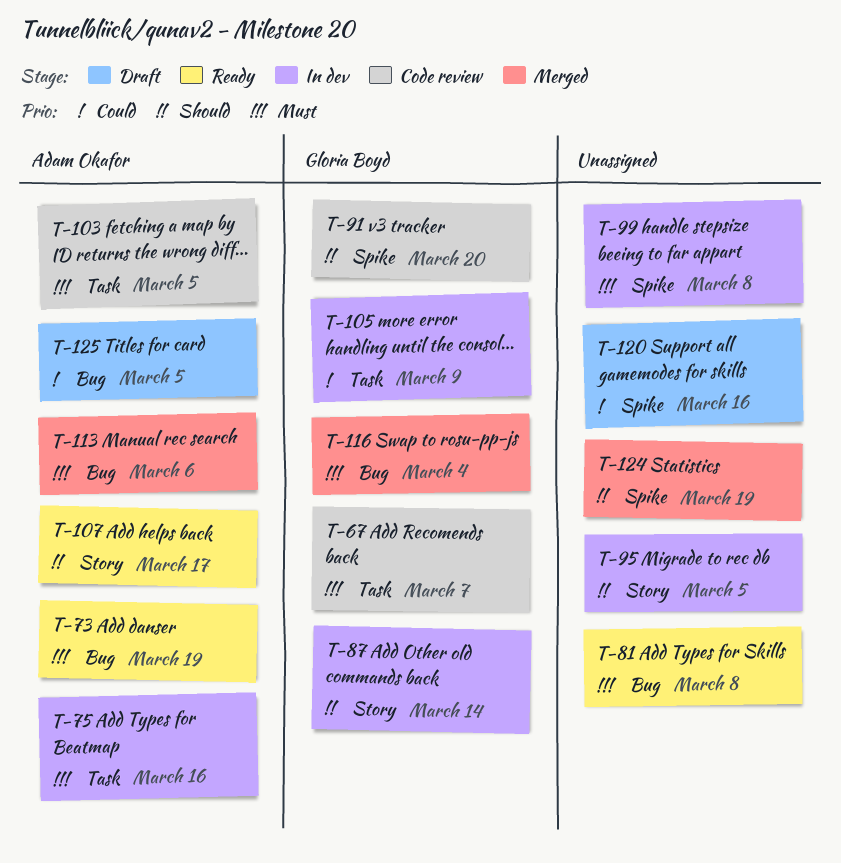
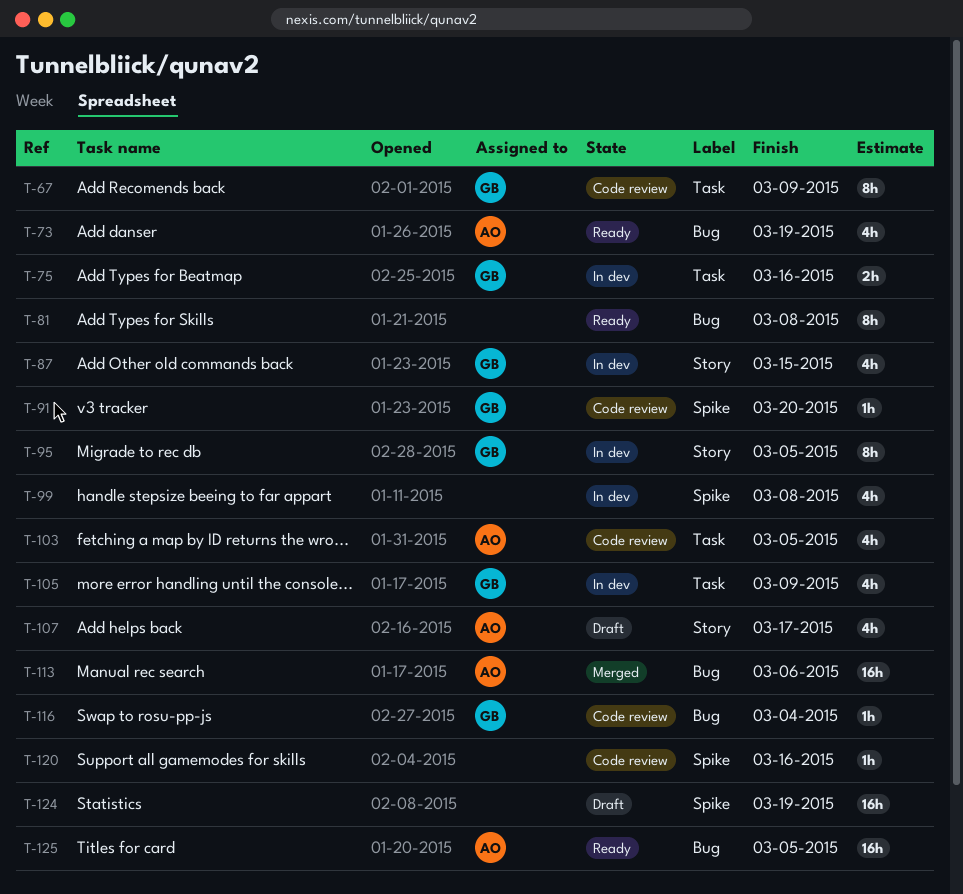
T-67, due: Mar 7 -> Mar 9
T-75, owner: Adam Okafor -> Gloria Boyd
T-87, due: Mar 14 -> Mar 15
T-95, owner: none -> Gloria Boyd
T-107, status: Ready -> Draft
T-116, status: Merged -> Code review
T-120, status: Draft -> Code review
T-124, status: Merged -> Draft
T-125, status: Draft -> Ready

